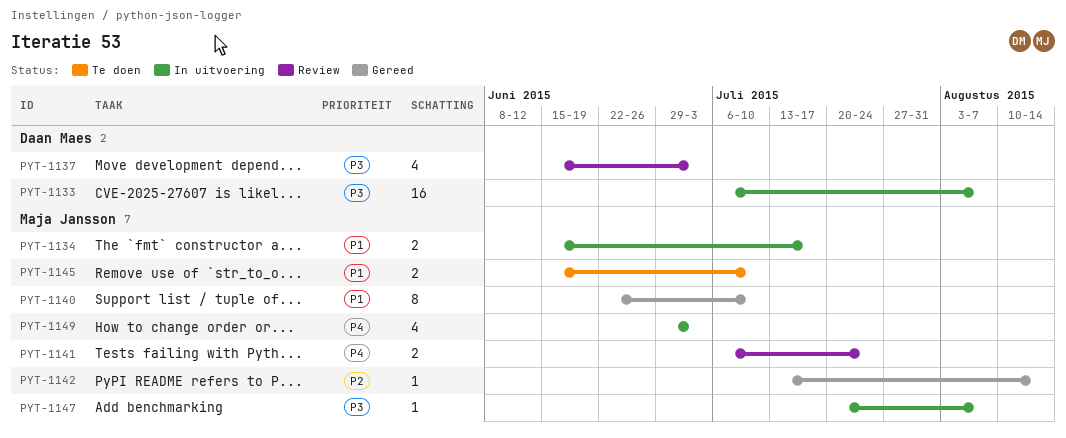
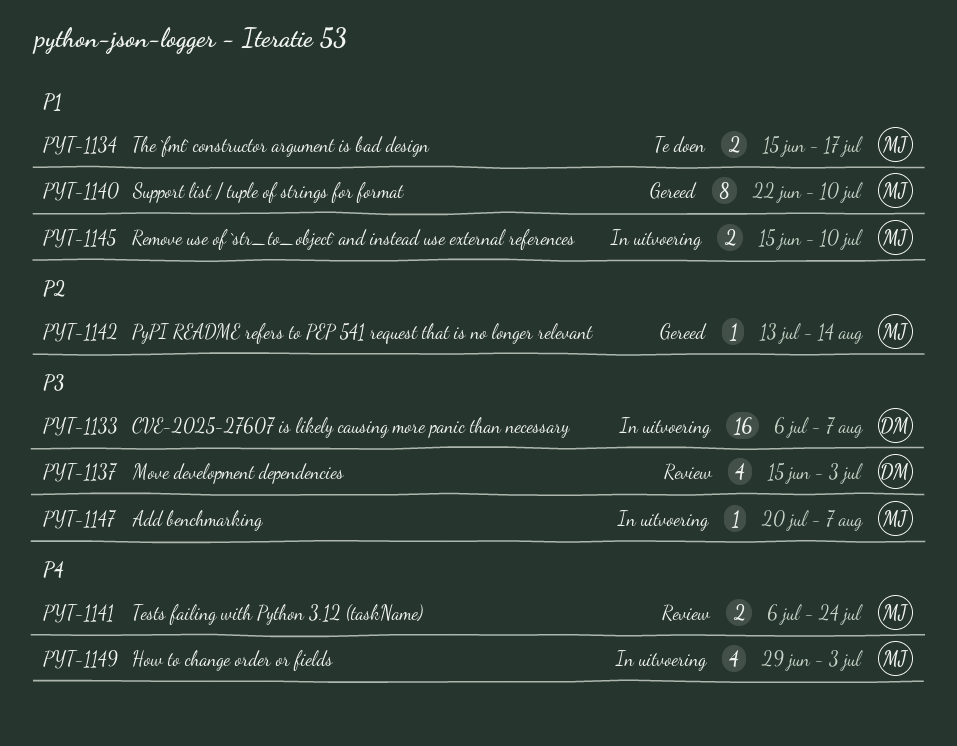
PYT-1134, status: In uitvoering -> Te doen
PYT-1145, status: Te doen -> In uitvoering

